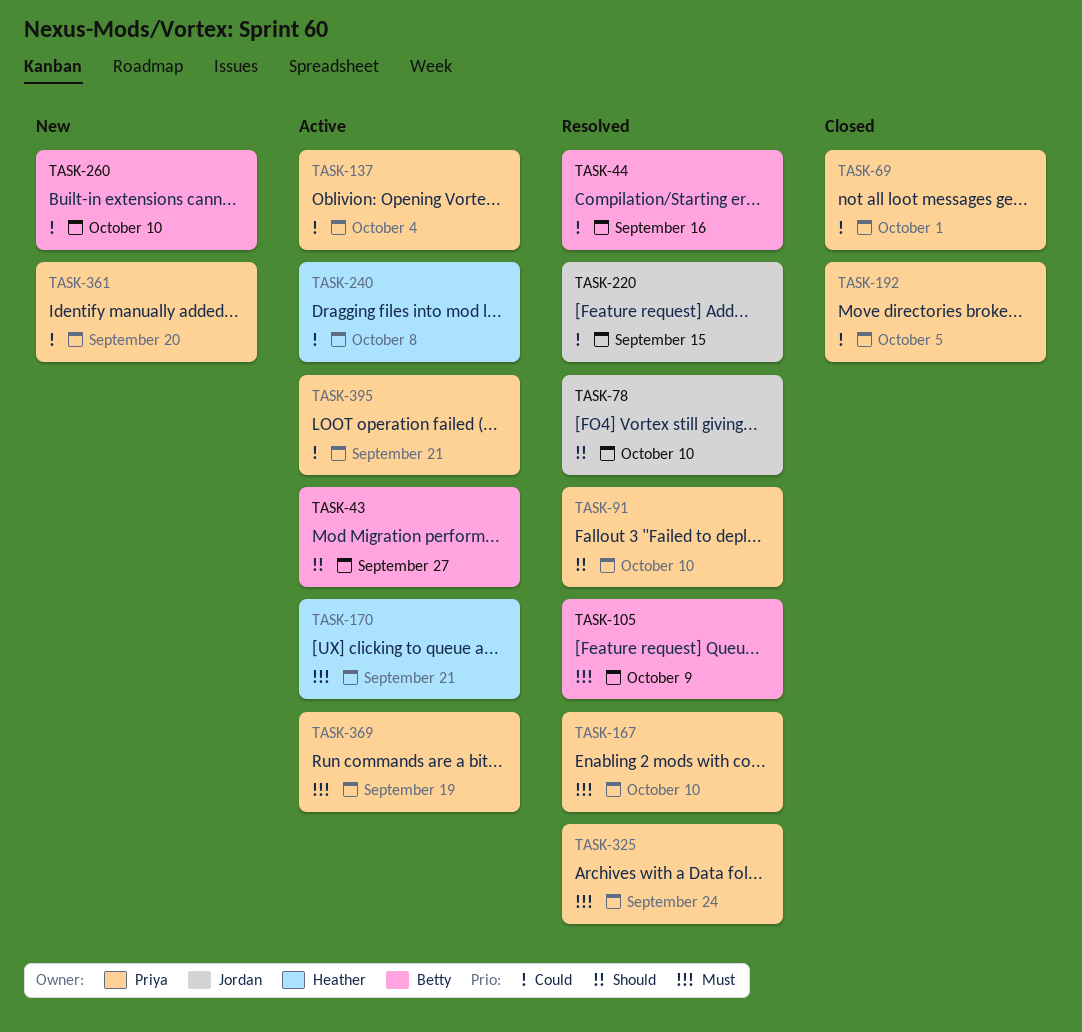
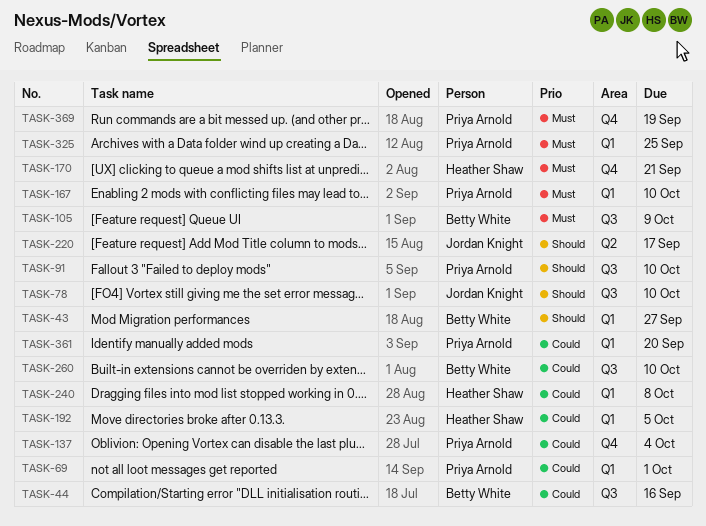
TASK-192, owner: Priya Arnold -> Heather Shaw
TASK-220, priority: Could -> Should
TASK-220, due: Sep 15 -> Sep 17
TASK-325, due: Sep 24 -> Sep 25
TASK-395: present -> none

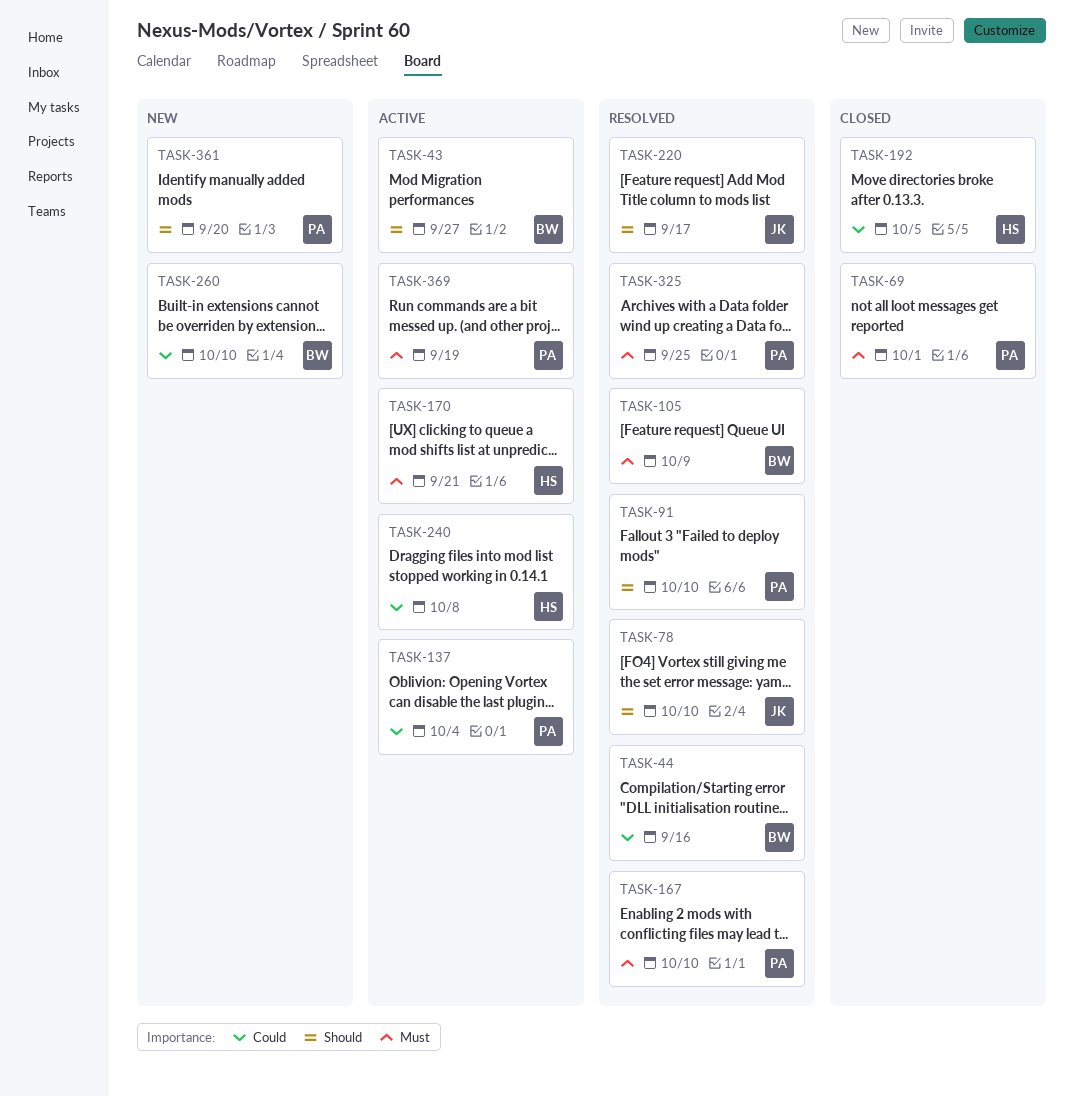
TASK-69, priority: Could -> Must
TASK-361, priority: Could -> Should

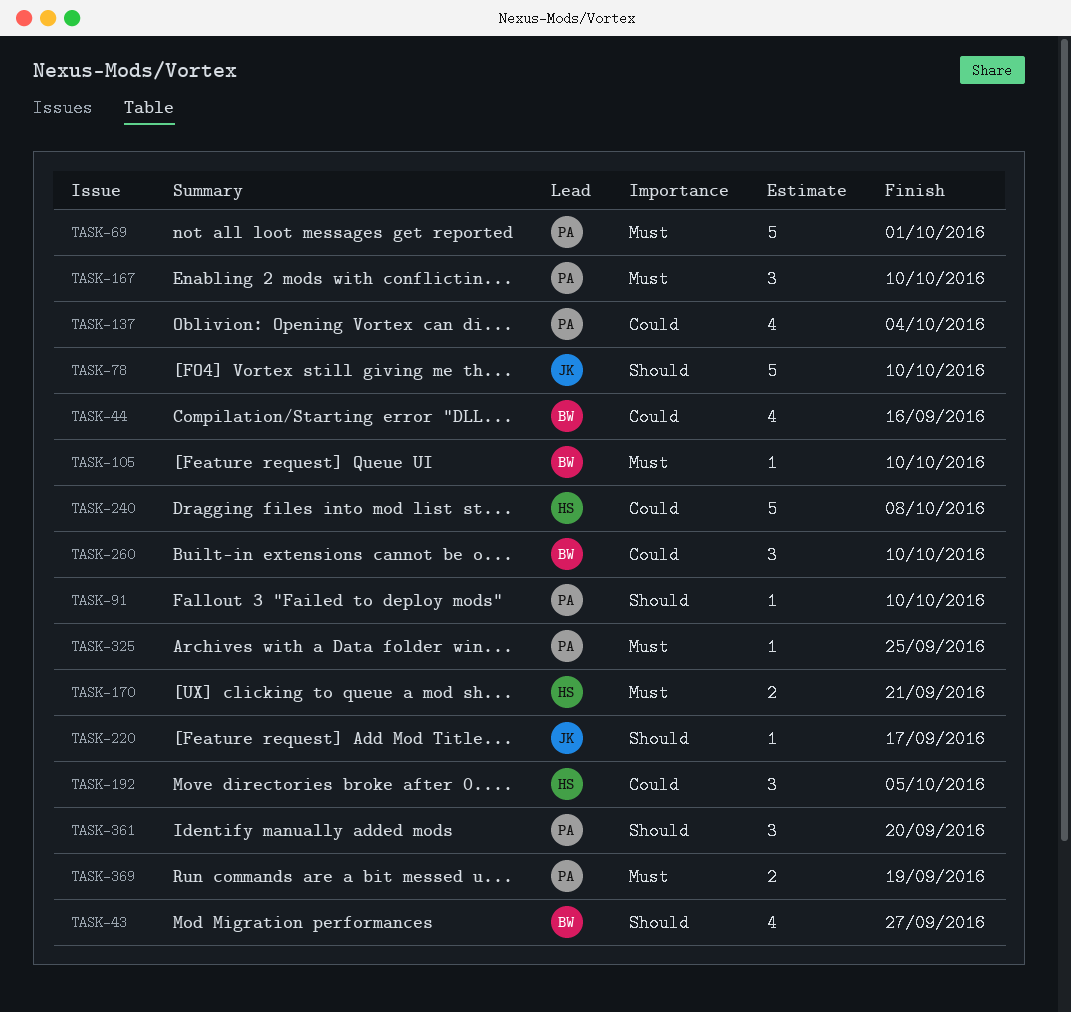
TASK-105, due: Oct 9 -> Oct 10

